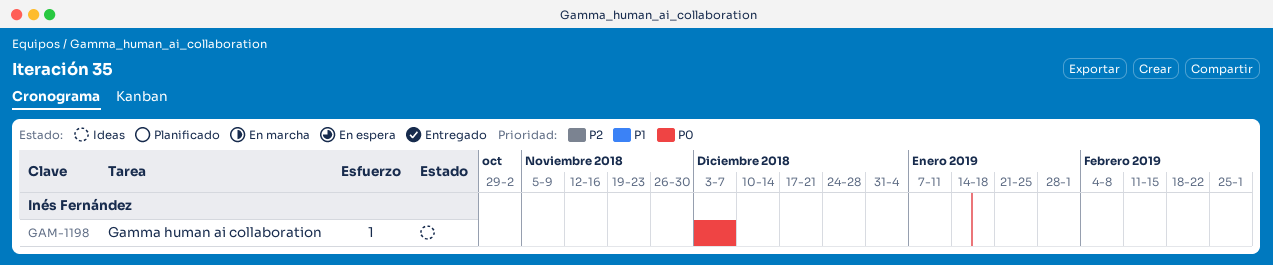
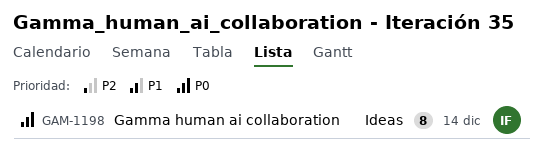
GAM-1198, estimate: 1 -> 8
GAM-1198, due: Dec 7 -> Dec 14

